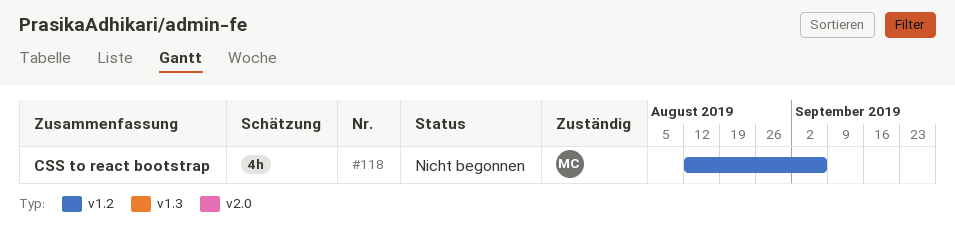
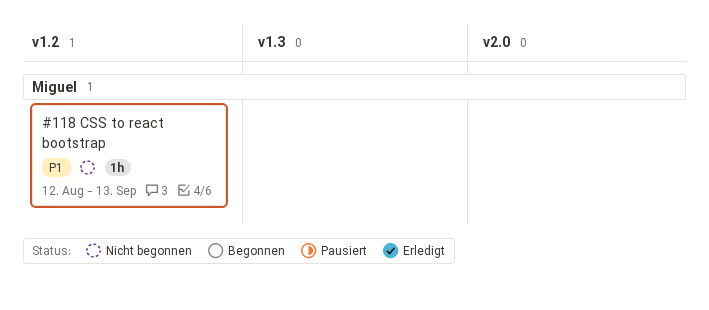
#118, estimate: 4h -> 1h
#118, due: Sep 6 -> Sep 13

